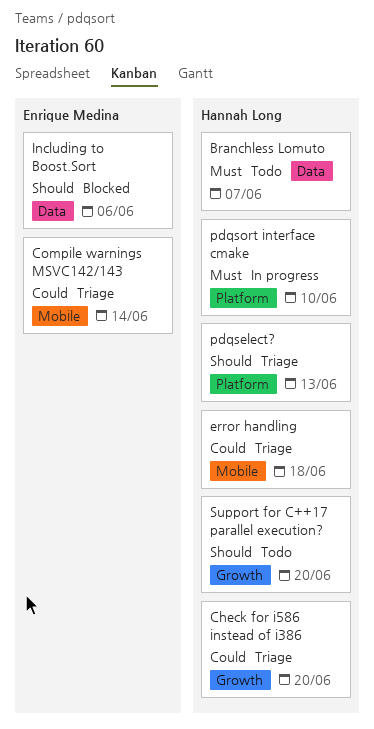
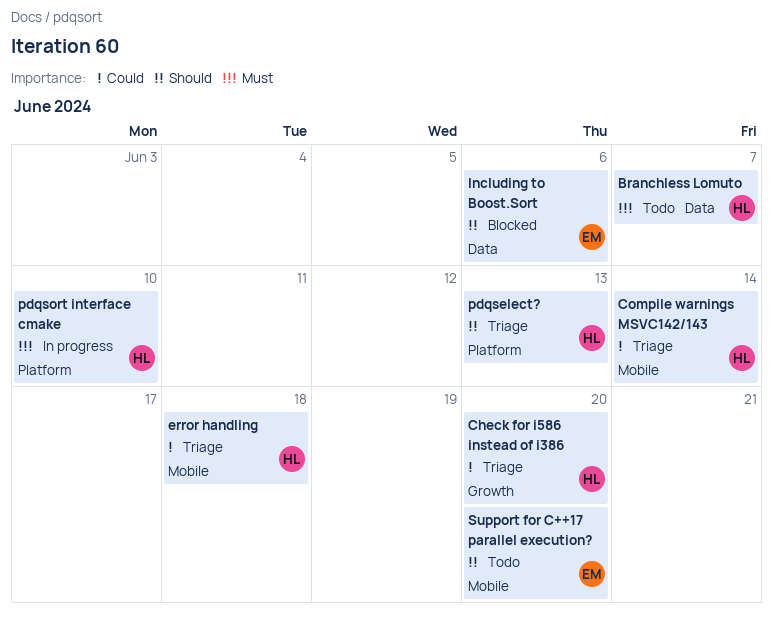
Compile warnings MSVC142/143, owner: Enrique Medina -> Hannah Long
Support for C++17 parallel execution?, owner: Hannah Long -> Enrique Medina
Support for C++17 parallel execution?, label: Growth -> Mobile

